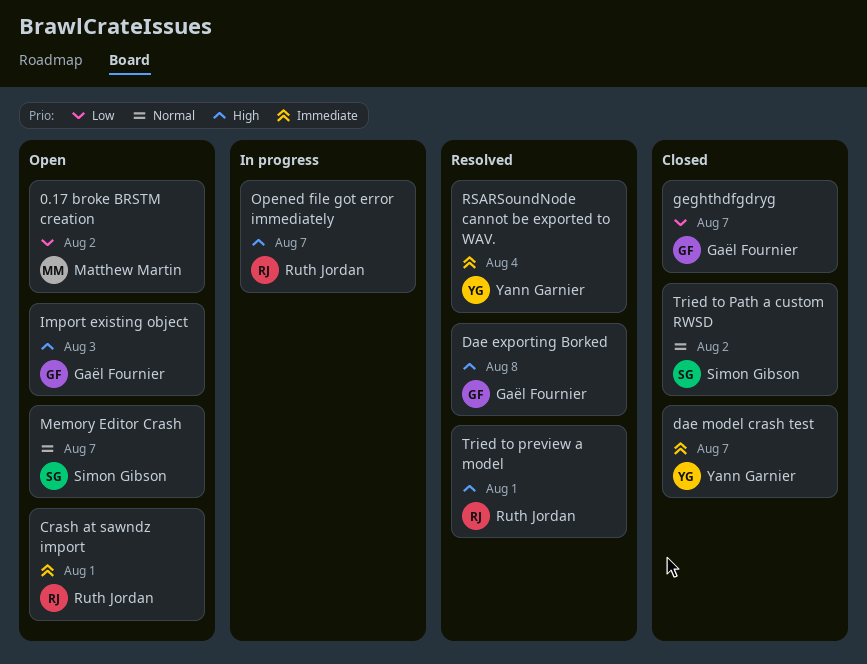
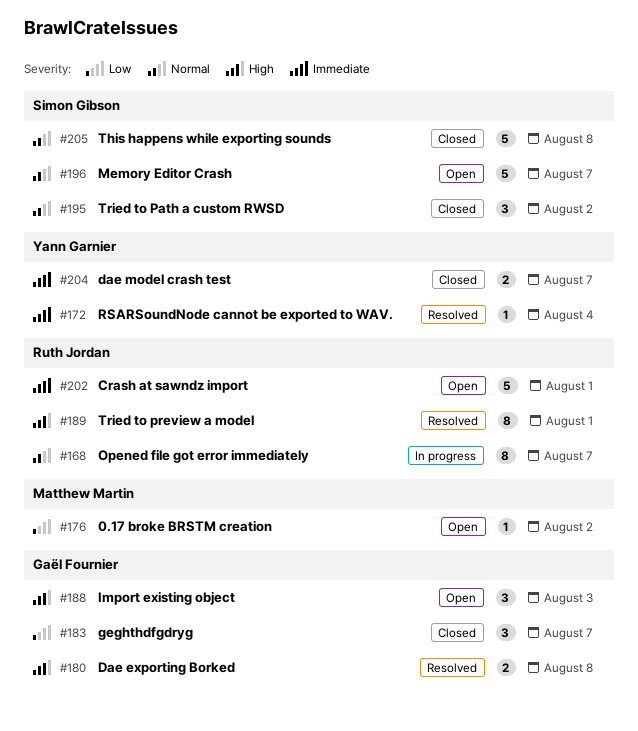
Opened file got error immediately, priority: High -> Normal
This happens while exporting sounds: none -> present

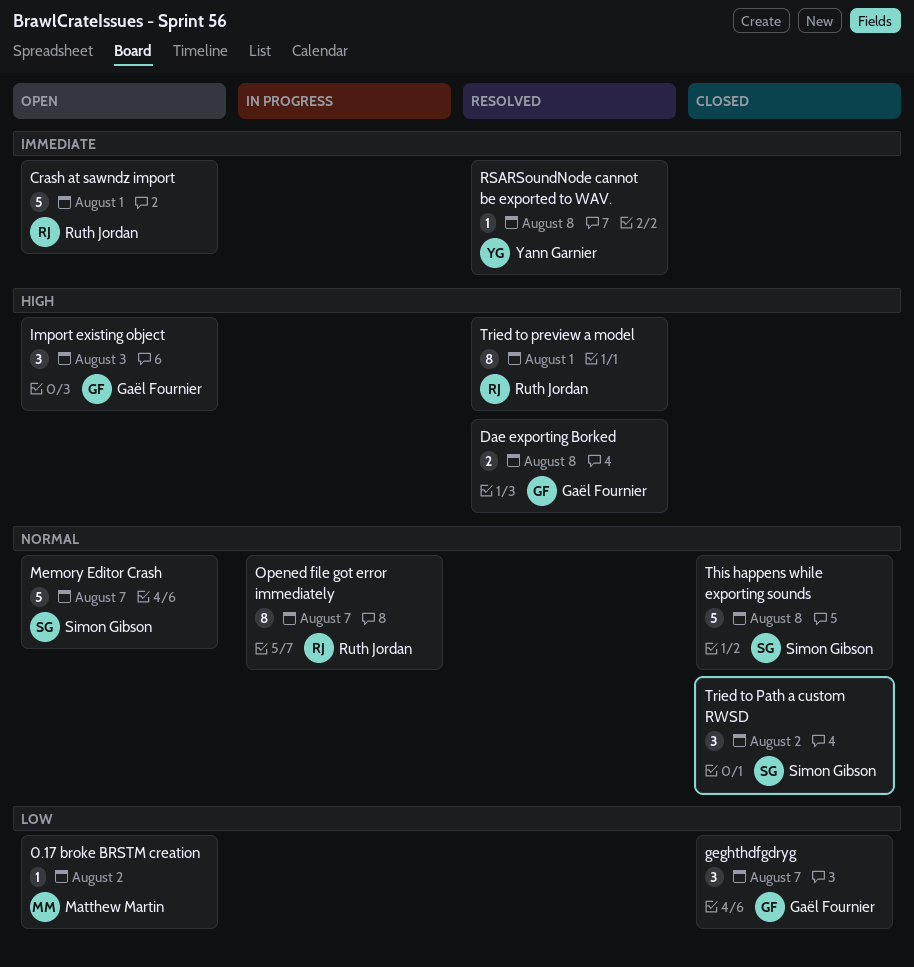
dae model crash test: present -> none
RSARSoundNode cannot be exported to WAV., due: Aug 4 -> Aug 8

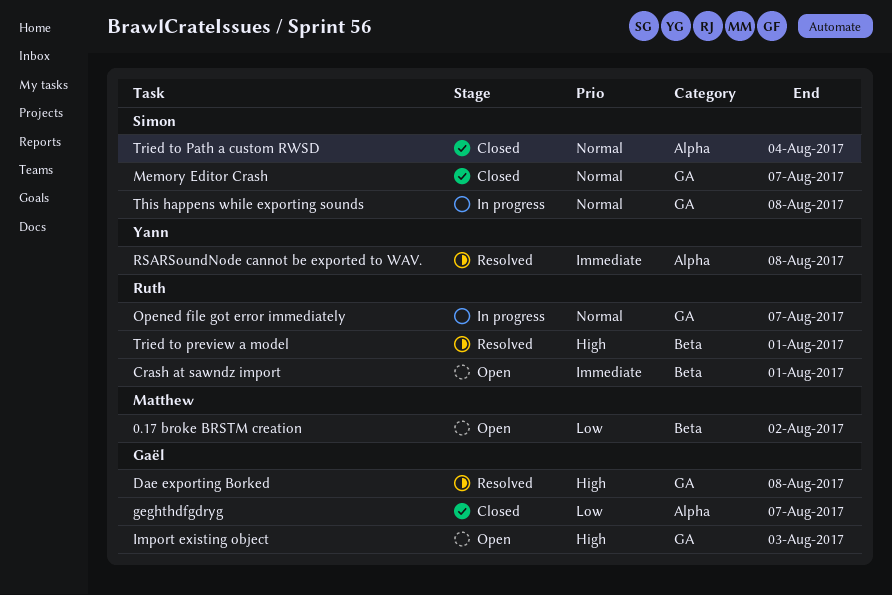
Memory Editor Crash, status: Open -> Closed
This happens while exporting sounds, status: Closed -> In progress
Tried to Path a custom RWSD, due: Aug 2 -> Aug 4

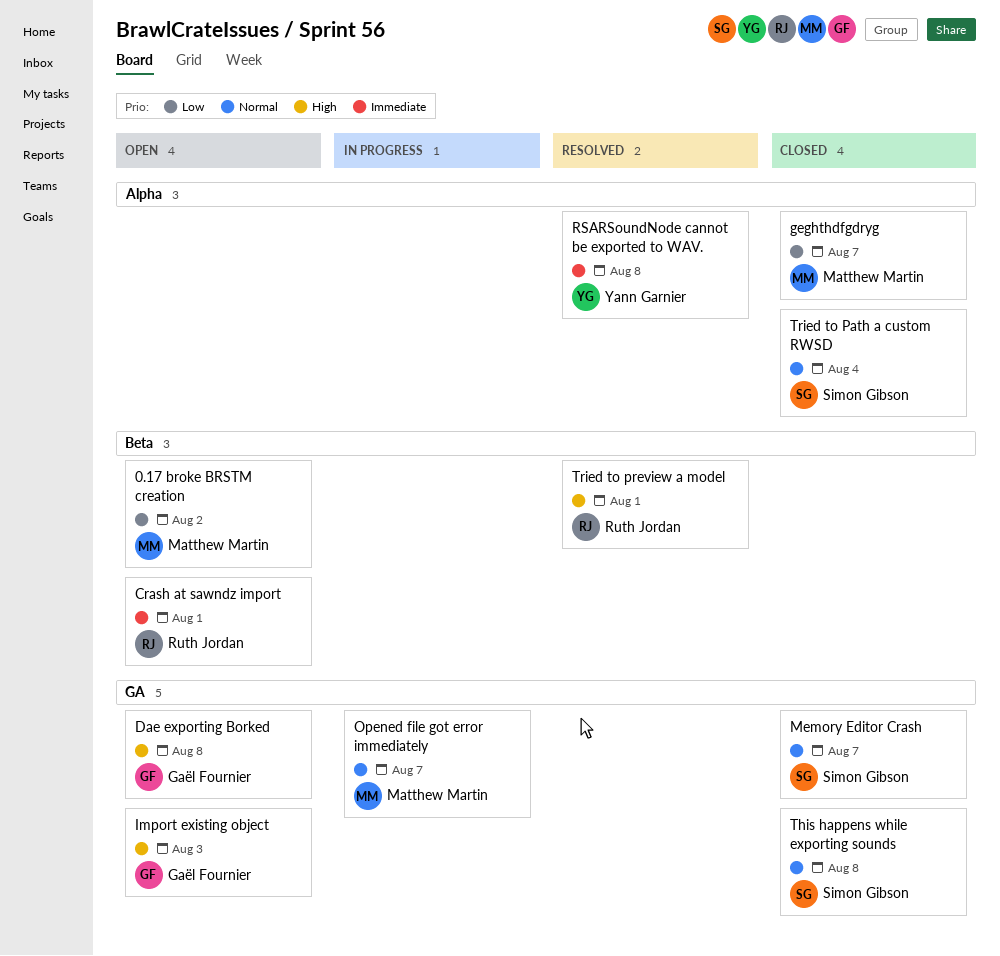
Dae exporting Borked, status: Resolved -> Open
geghthdfgdryg, owner: Gaël Fournier -> Matthew Martin
Opened file got error immediately, owner: Ruth Jordan -> Matthew Martin
This happens while exporting sounds, status: In progress -> Closed

